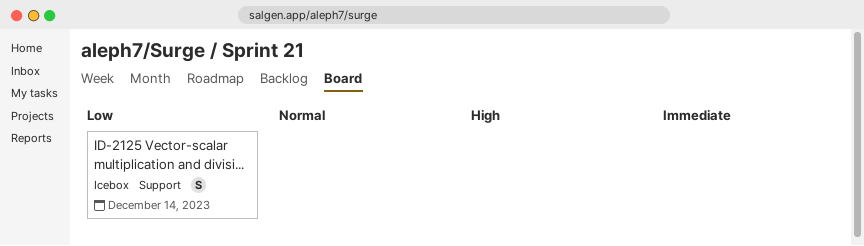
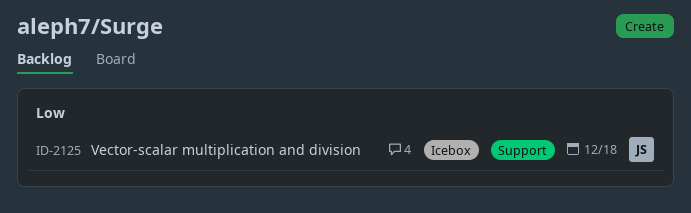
ID-2125, due: Dec 14 -> Dec 18

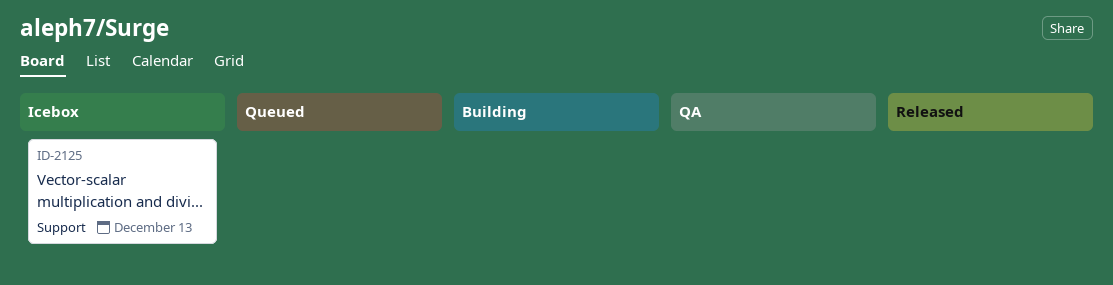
ID-2125, due: Dec 18 -> Dec 13

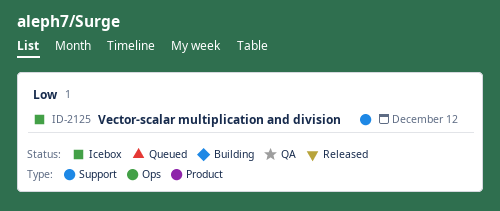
ID-2125, due: Dec 13 -> Dec 12

